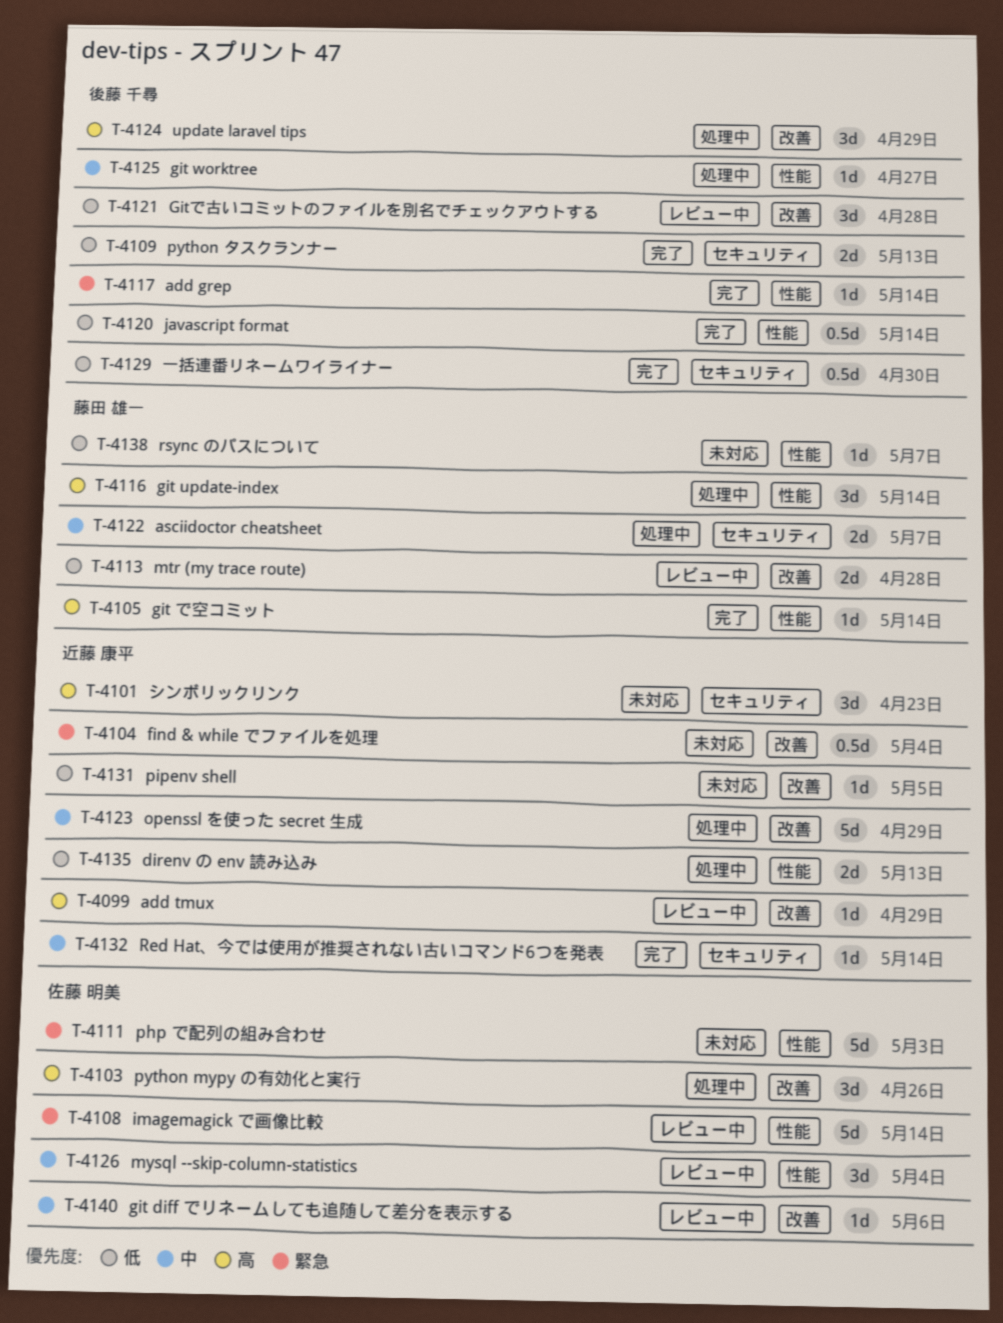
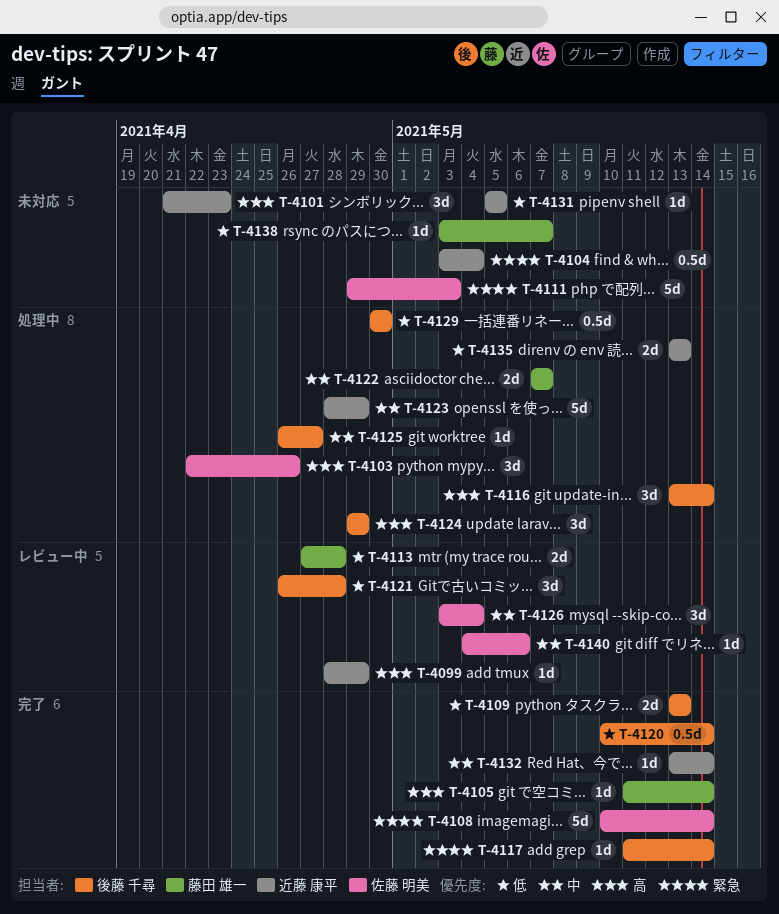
T-4108, status: レビュー中 -> 完了
T-4116, owner: 藤田 雄一 -> 後藤 千尋
T-4129, status: 完了 -> 処理中

